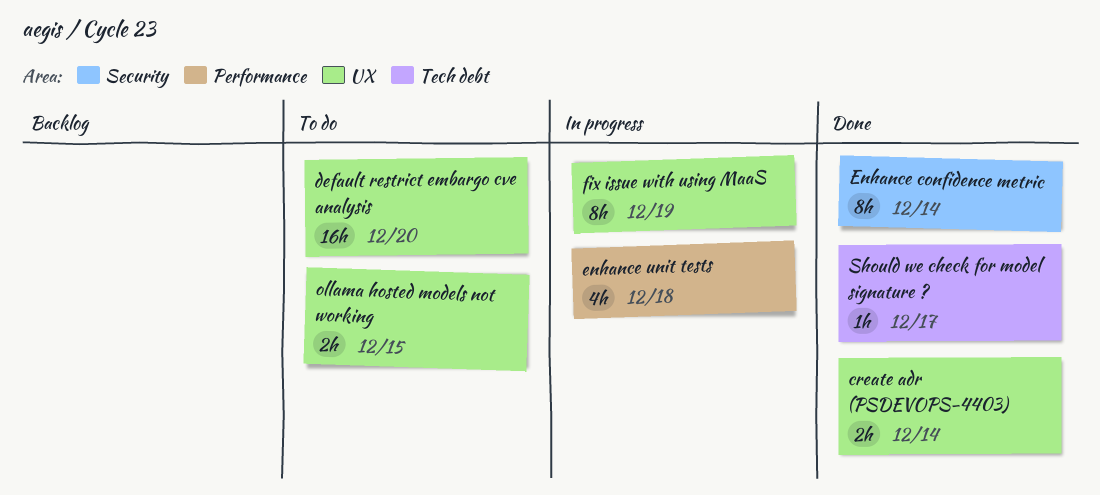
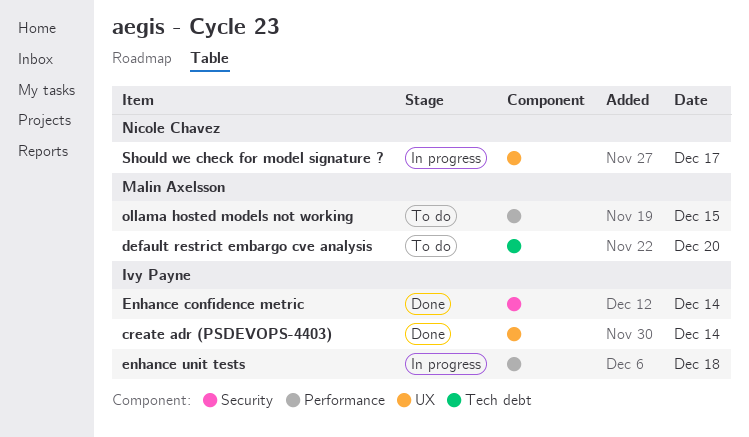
default restrict embargo cve analysis, label: UX -> Tech debt
fix issue with using MaaS: present -> none
ollama hosted models not working, label: UX -> Performance
Should we check for model signature ?, status: Done -> In progress
Should we check for model signature ?, label: Tech debt -> UX

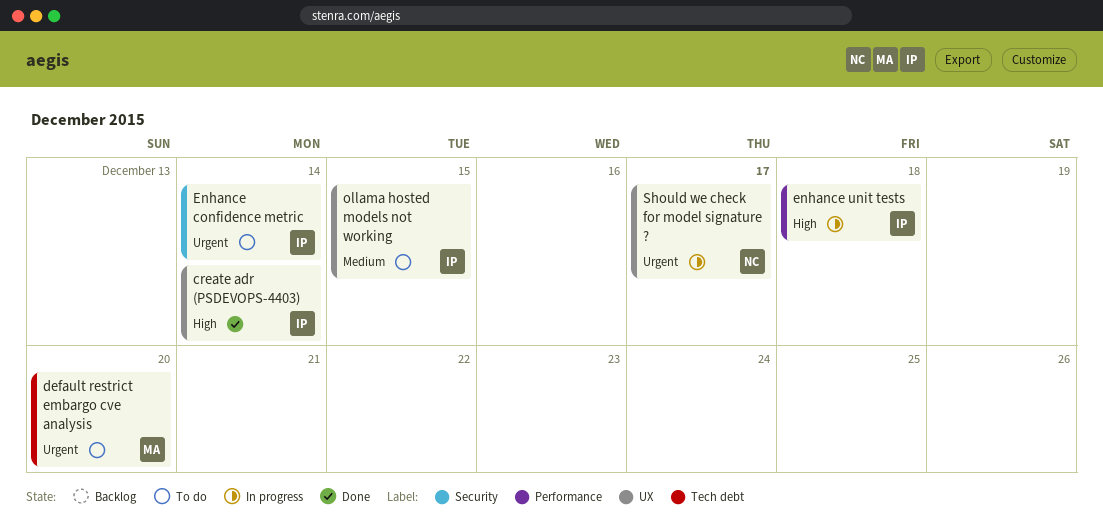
Enhance confidence metric, status: Done -> To do
ollama hosted models not working, owner: Malin Axelsson -> Ivy Payne
ollama hosted models not working, label: Performance -> UX

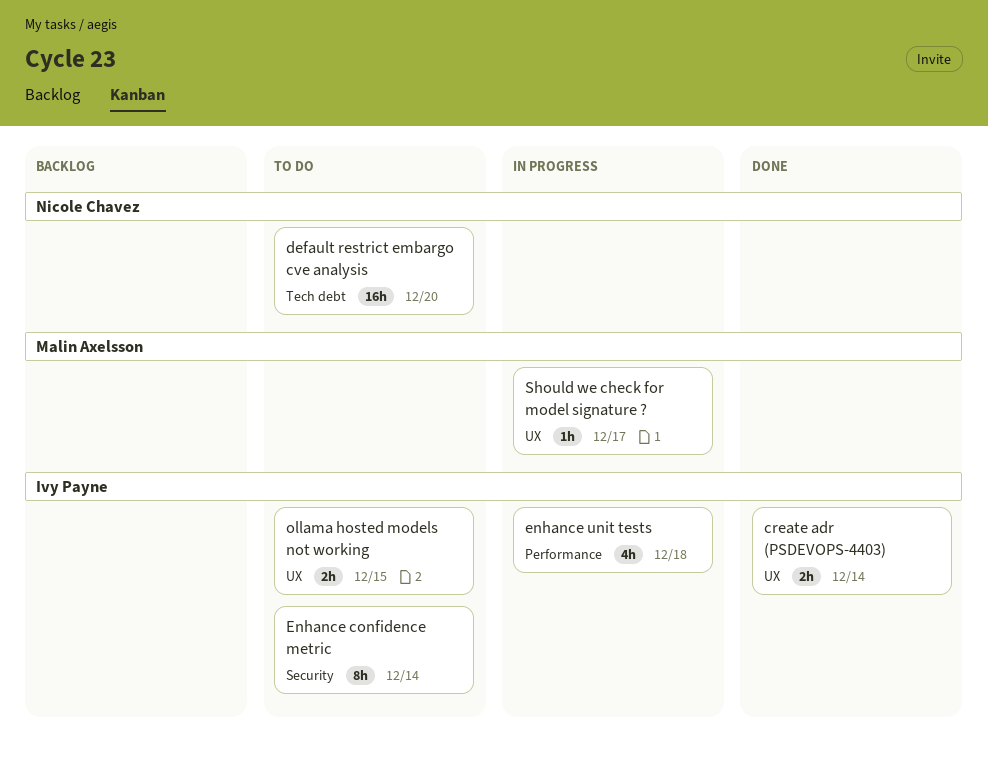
default restrict embargo cve analysis, owner: Malin Axelsson -> Nicole Chavez
Should we check for model signature ?, owner: Nicole Chavez -> Malin Axelsson

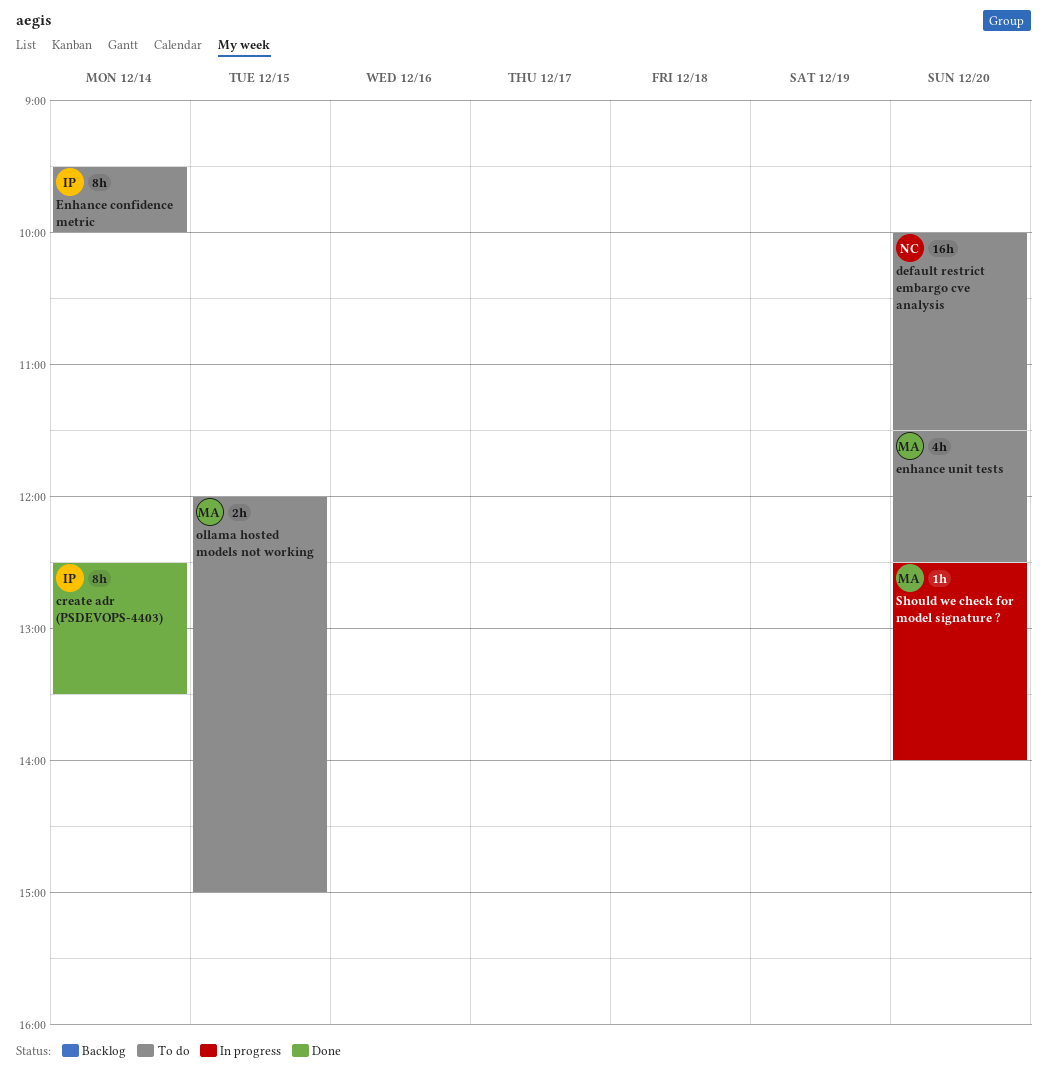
create adr (PSDEVOPS-4403), estimate: 2h -> 8h
enhance unit tests, status: In progress -> To do
enhance unit tests, owner: Ivy Payne -> Malin Axelsson
enhance unit tests, day: Dec 18 -> Dec 20
ollama hosted models not working, owner: Ivy Payne -> Malin Axelsson
Should we check for model signature ?, day: Dec 17 -> Dec 20

